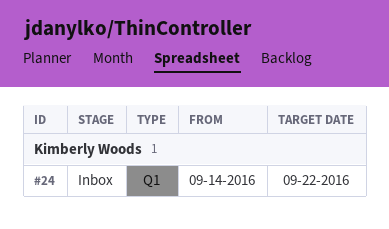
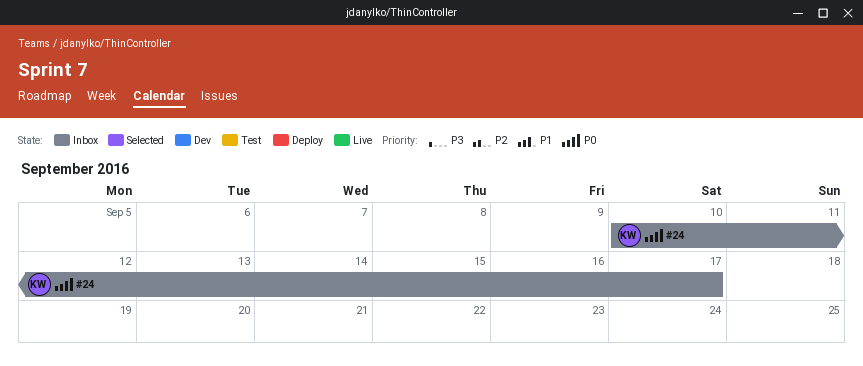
#24, start: Sep 14 -> Sep 10
#24, due: Sep 22 -> Sep 17

